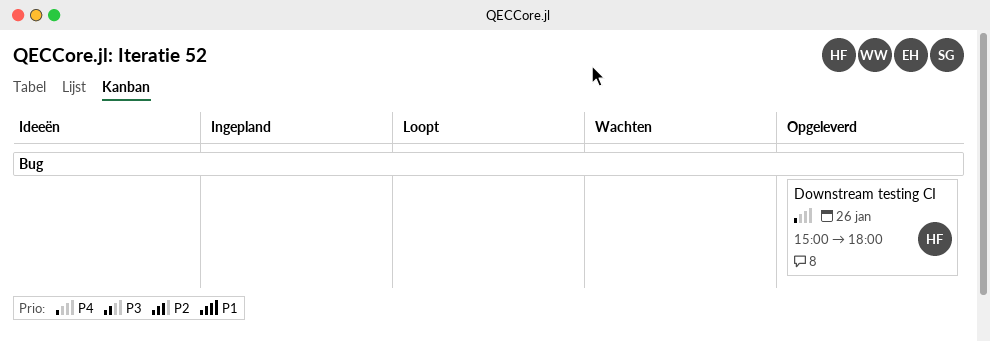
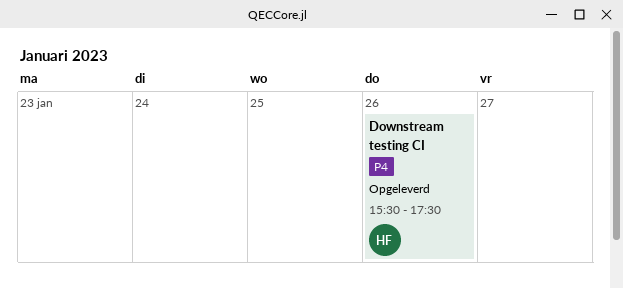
Downstream testing CI, begins: 15:00 -> 15:30
Downstream testing CI, ends: 18:00 -> 17:30

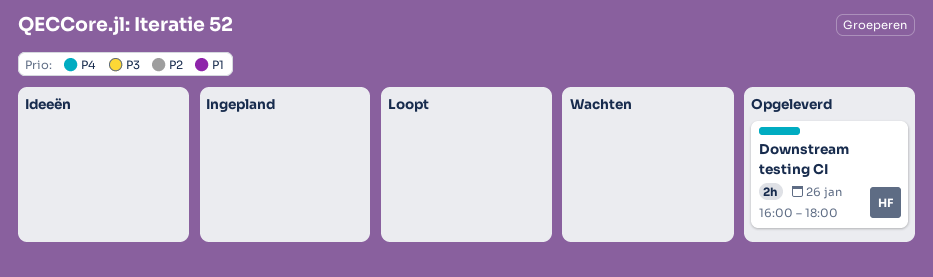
Downstream testing CI, begins: 15:30 -> 16:00
Downstream testing CI, ends: 17:30 -> 18:00

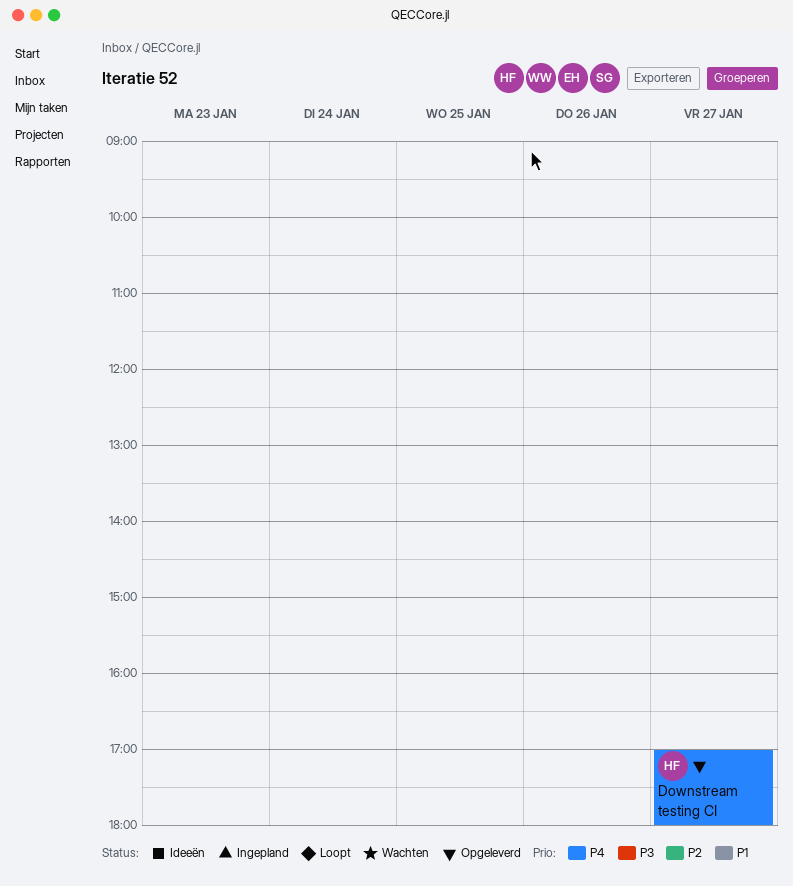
Downstream testing CI, day: Jan 26 -> Jan 27
Downstream testing CI, begins: 16:00 -> 17:00

